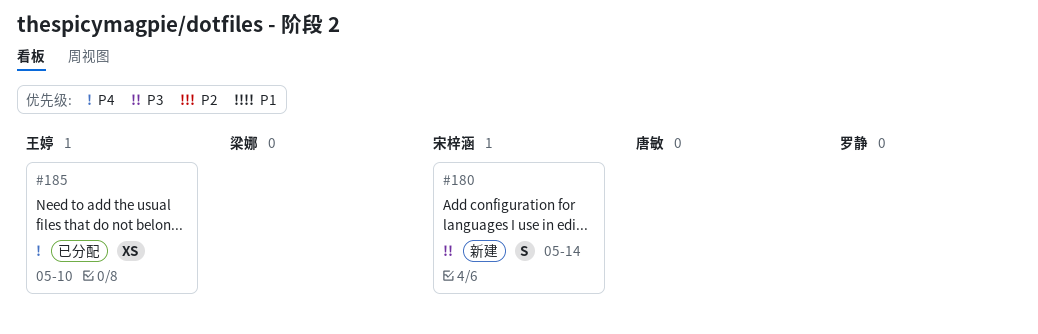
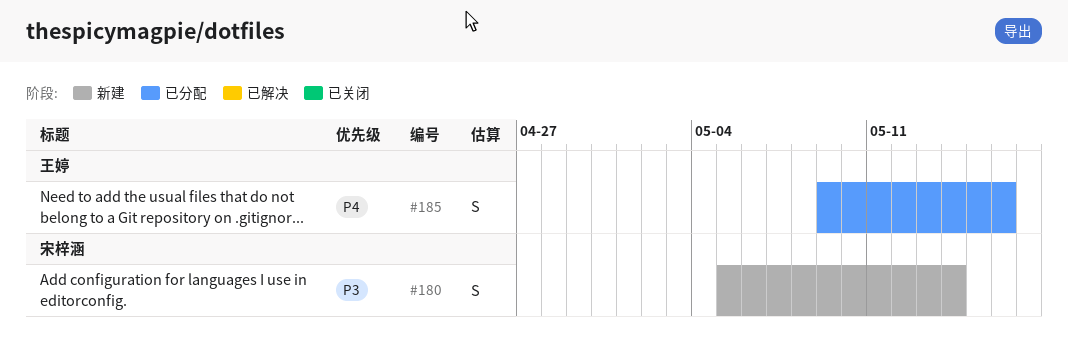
#185, estimate: XS -> S
#185, due: May 10 -> May 16

